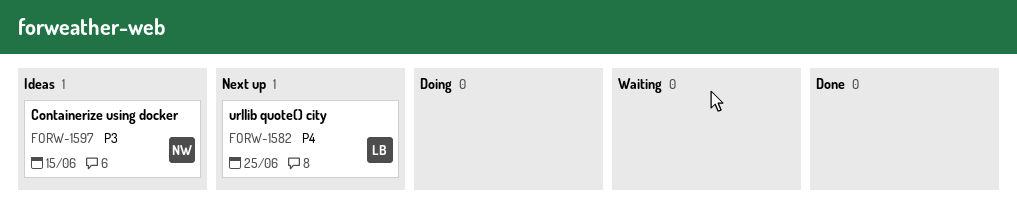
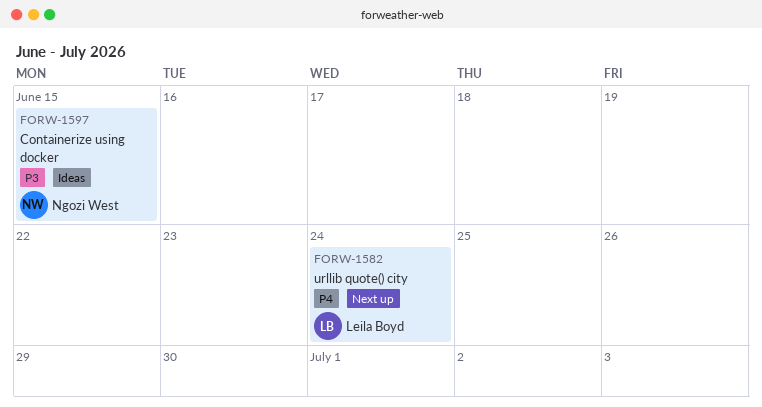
FORW-1582, due: Jun 25 -> Jun 24

